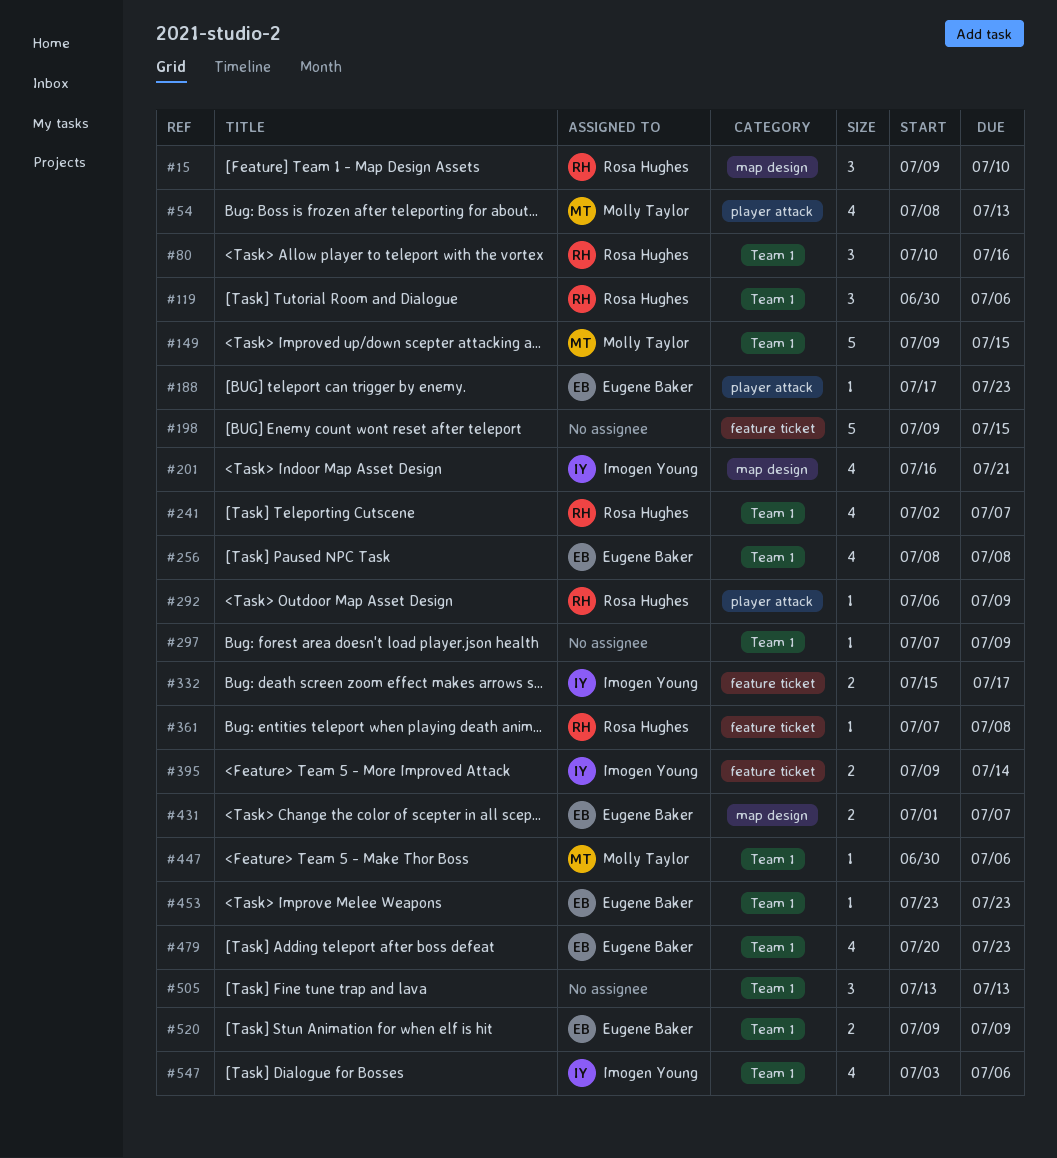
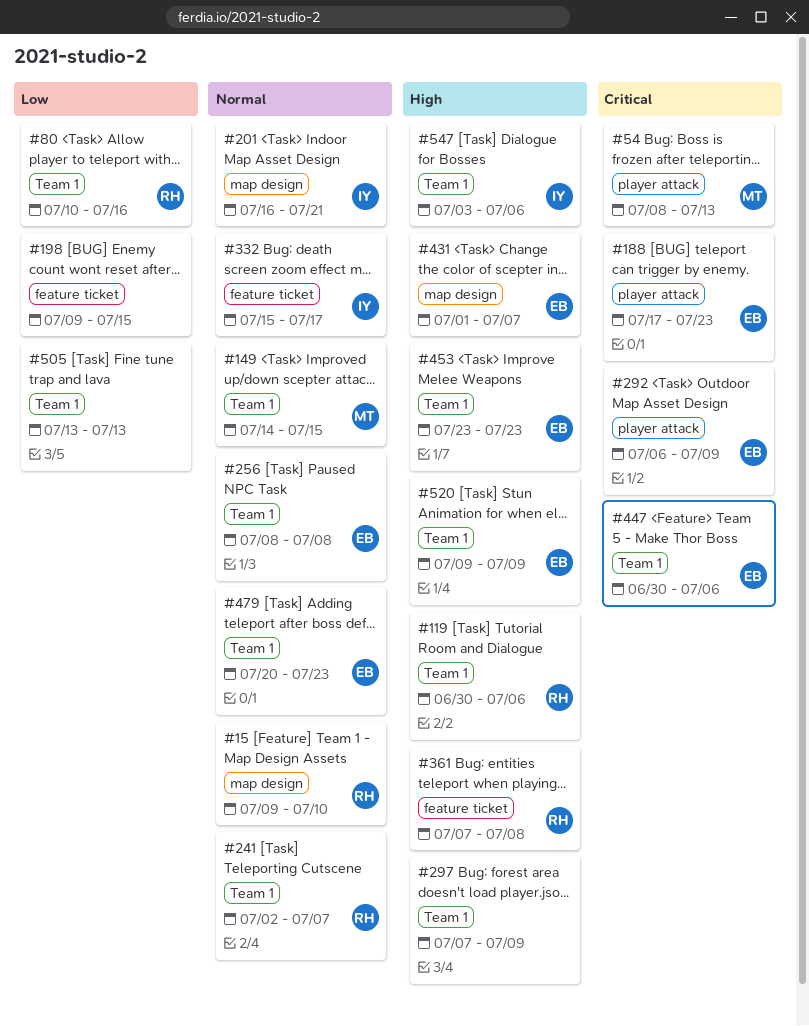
#149, start: Jul 9 -> Jul 14
#292, owner: Rosa Hughes -> Eugene Baker
#395: present -> none
#447, owner: Molly Taylor -> Eugene Baker

